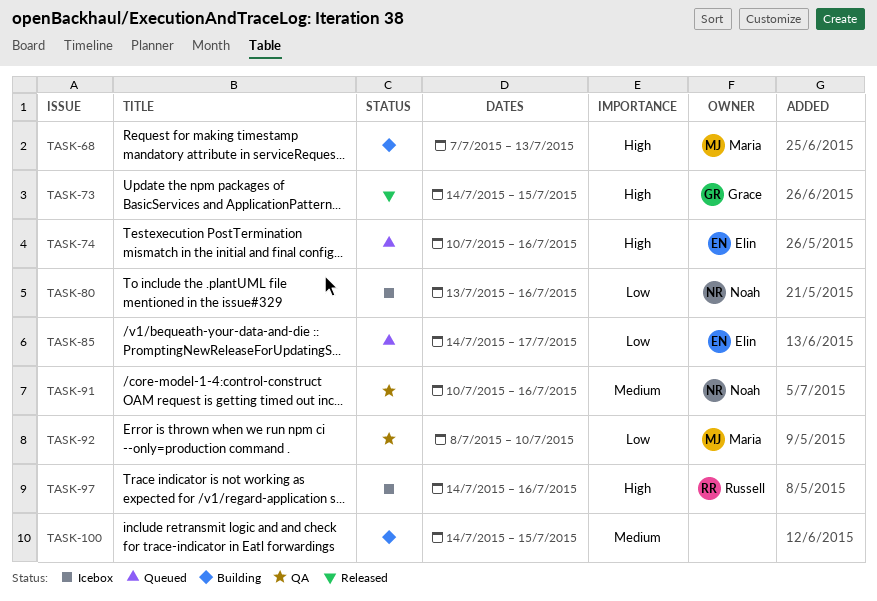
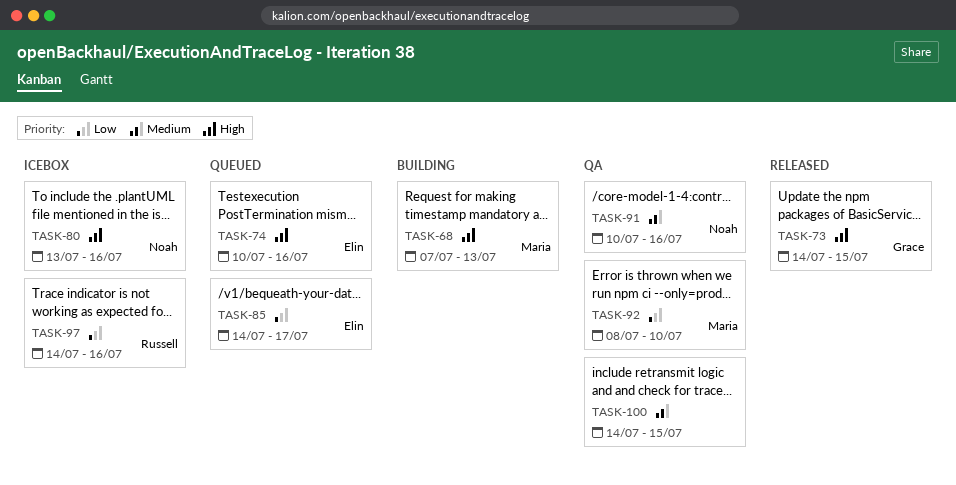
TASK-80, priority: Low -> High
TASK-97, priority: High -> Low
TASK-100, status: Building -> QA

